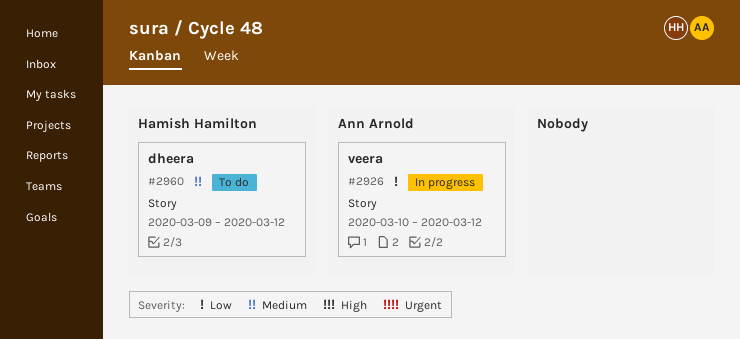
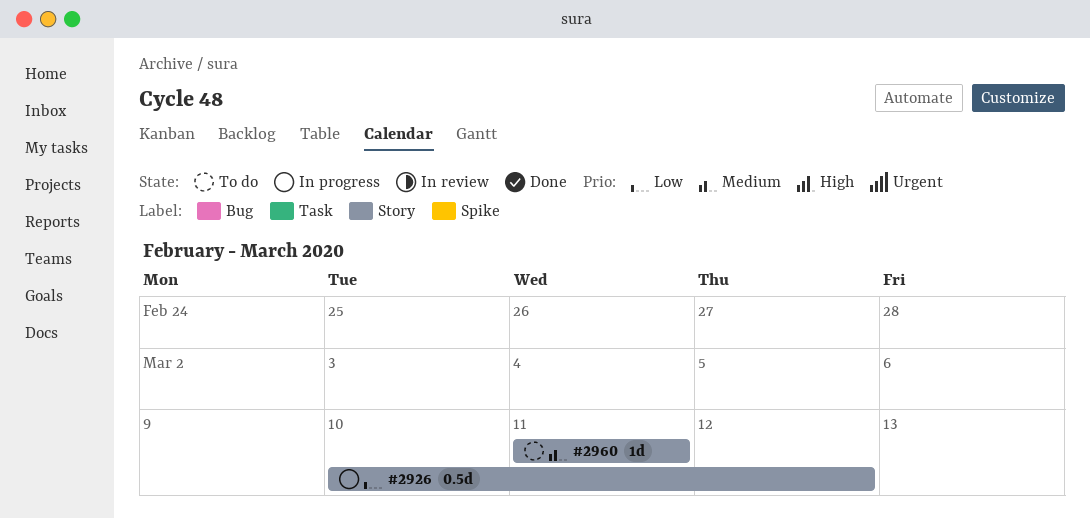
#2960, start: Mar 9 -> Mar 11
#2960, due: Mar 12 -> Mar 11

